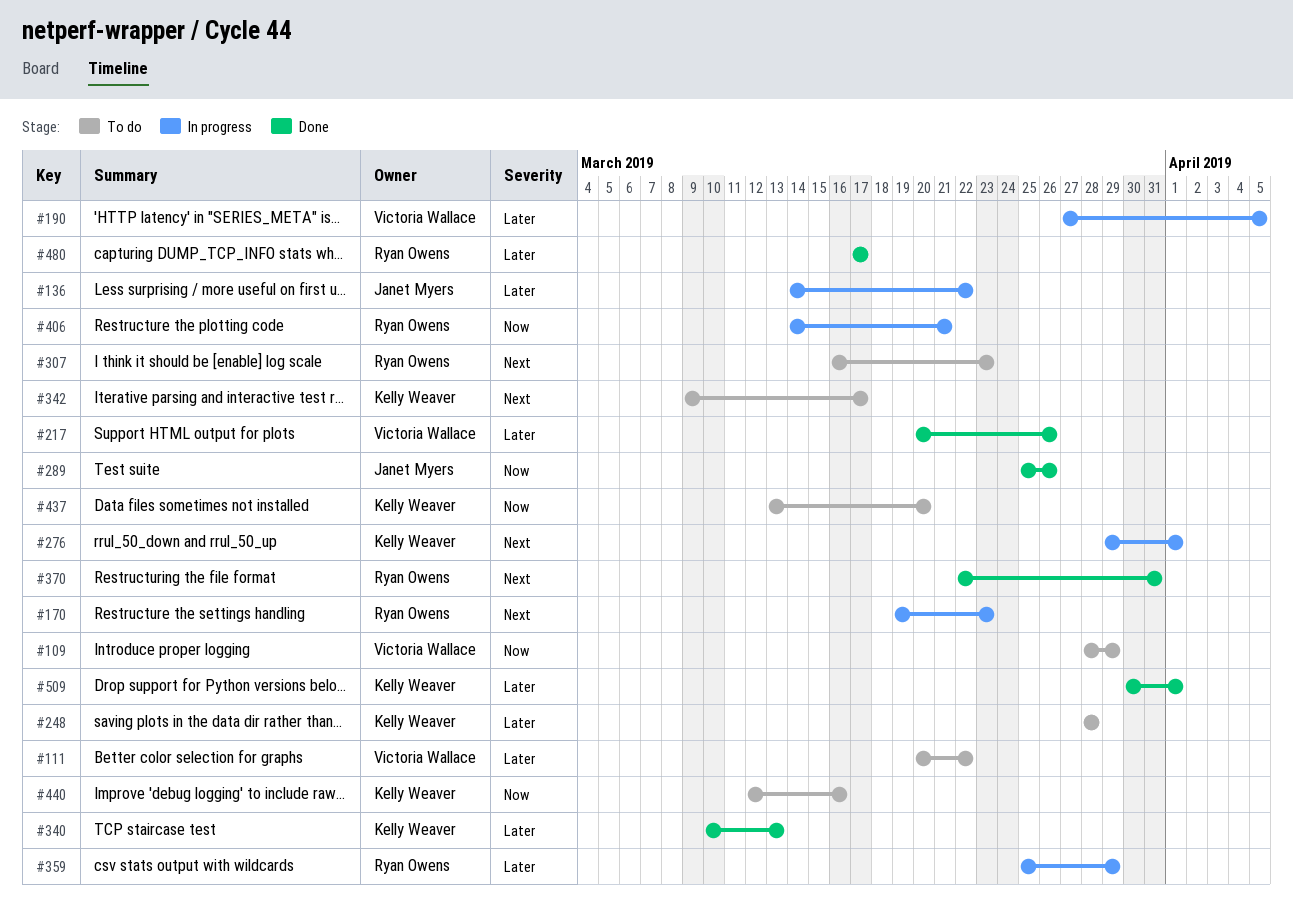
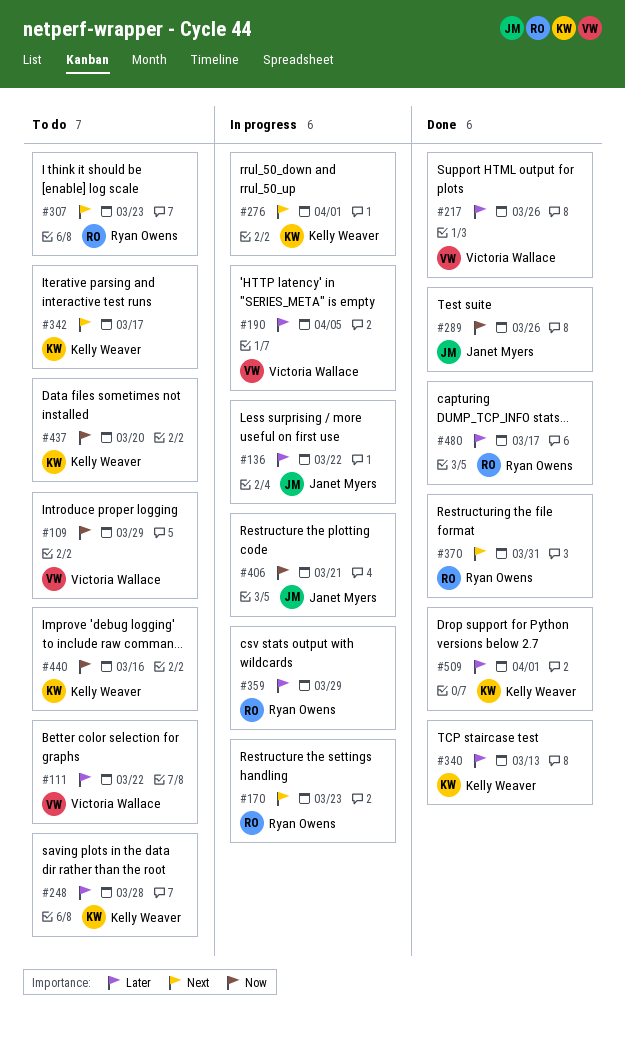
#406, owner: Ryan Owens -> Janet Myers

